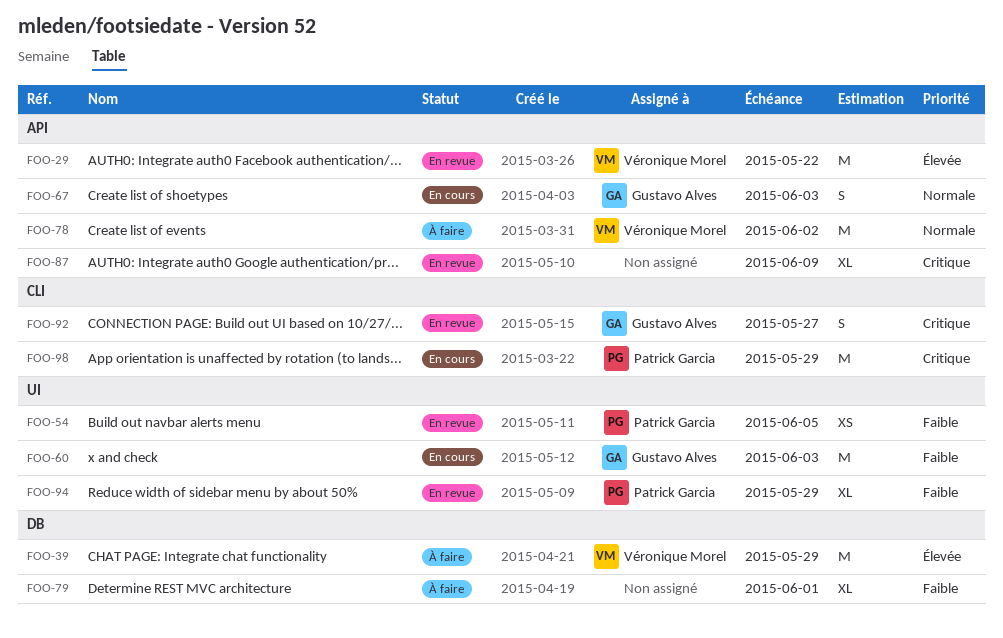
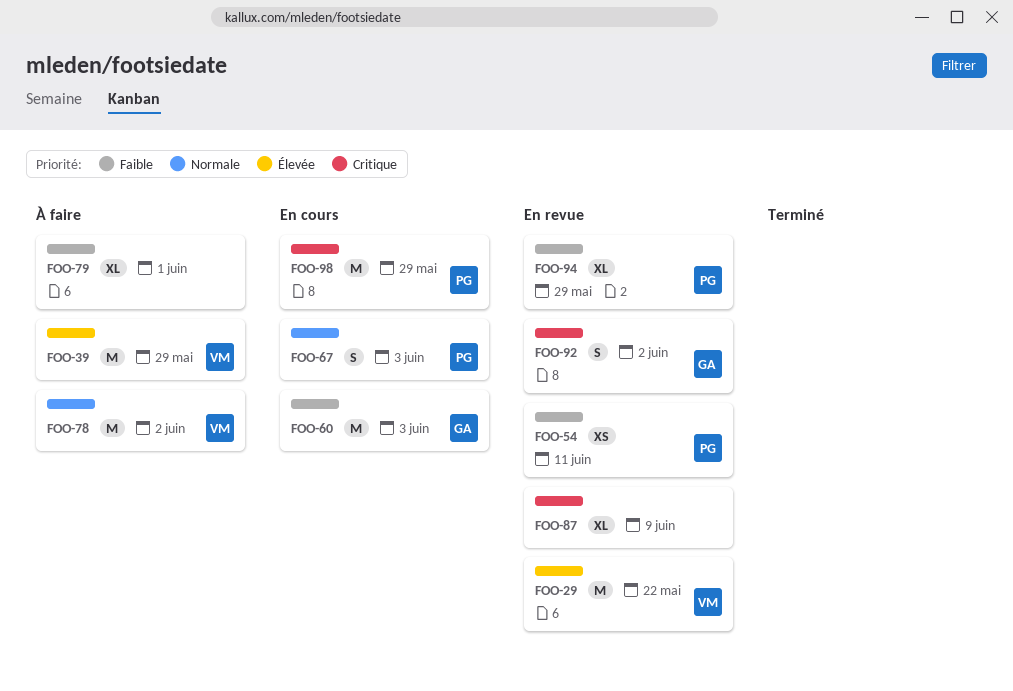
FOO-54, due: Jun 5 -> Jun 11
FOO-67, owner: Gustavo Alves -> Patrick Garcia
FOO-92, due: May 27 -> Jun 2

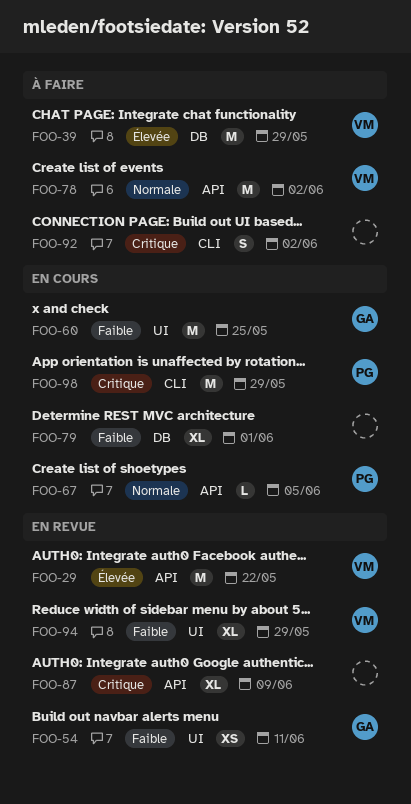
FOO-54, owner: PG -> GA
FOO-60, due: Jun 3 -> May 25
FOO-67, estimate: S -> L
FOO-67, due: Jun 3 -> Jun 5
FOO-79, status: À faire -> En cours
FOO-92, status: En revue -> À faire
FOO-92, owner: GA -> none
FOO-94, owner: PG -> VM

